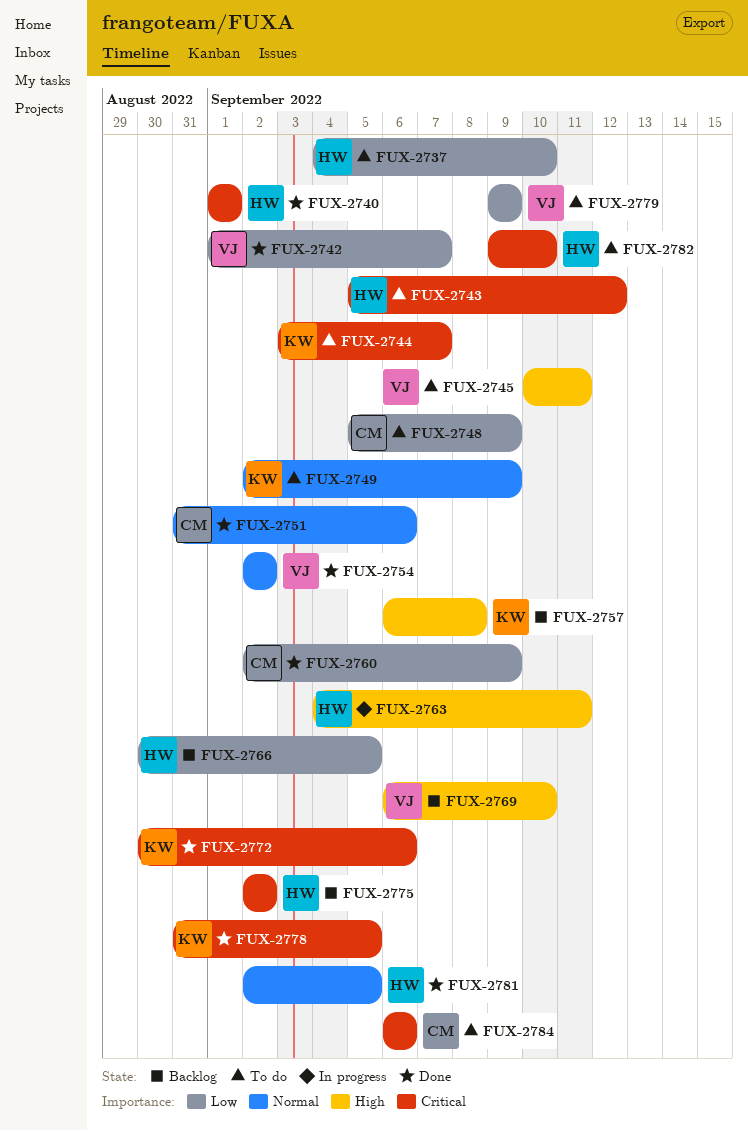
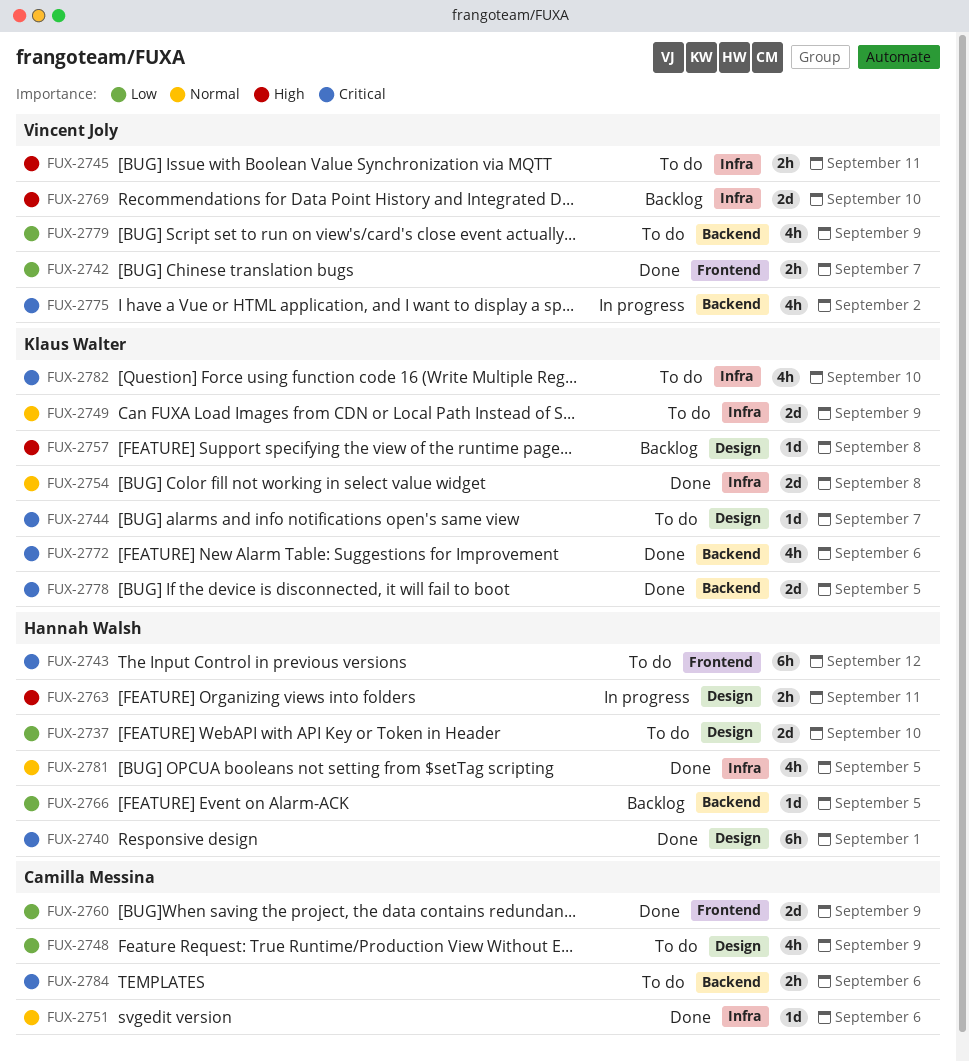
FUX-2754, owner: Vincent Joly -> Klaus Walter
FUX-2754, due: Sep 2 -> Sep 8
FUX-2775, status: Backlog -> In progress
FUX-2775, owner: Hannah Walsh -> Vincent Joly
FUX-2782, owner: Hannah Walsh -> Klaus Walter

